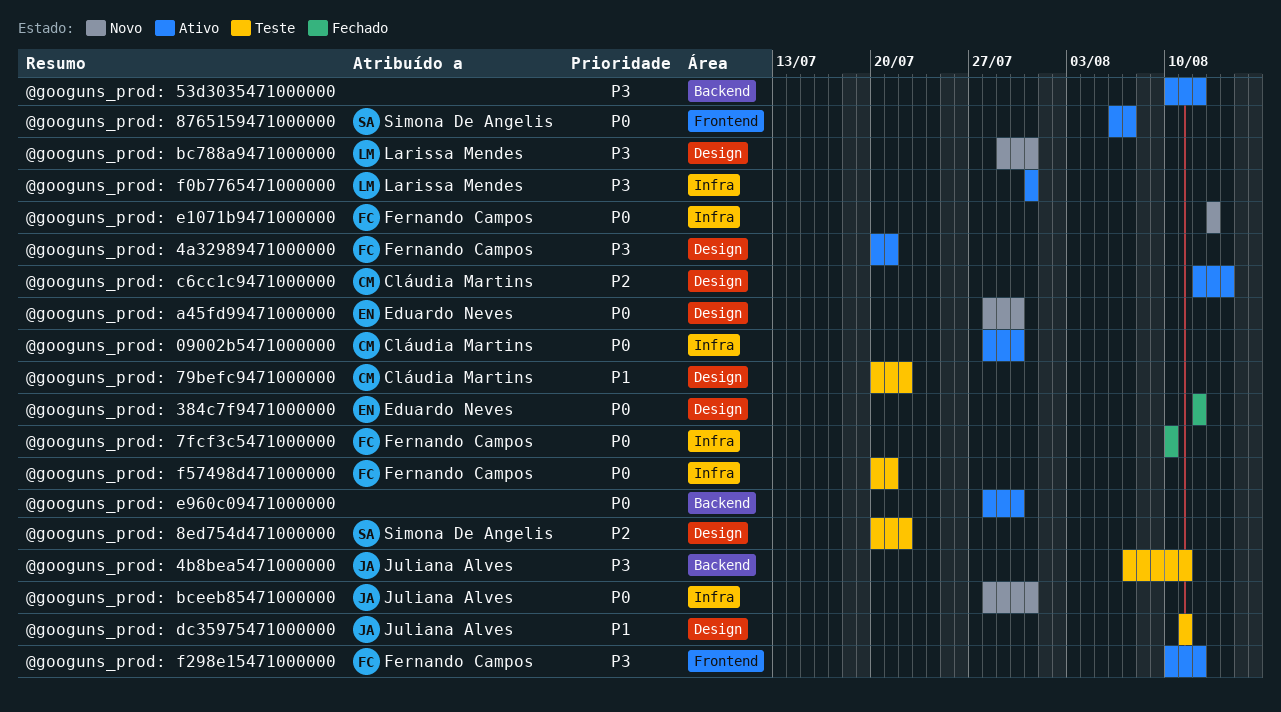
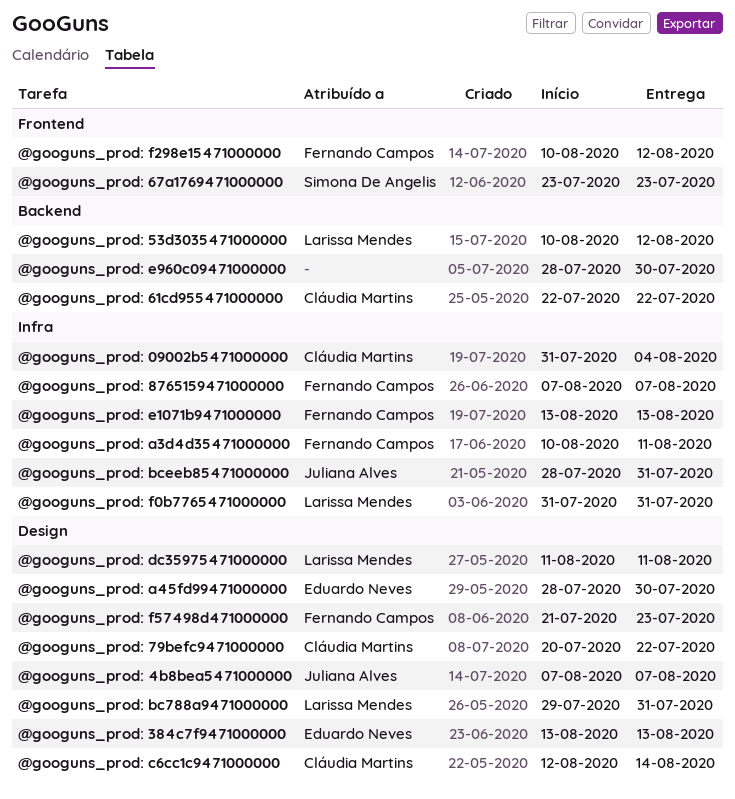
@googuns_prod: 09002b5471000000, start: Jul 28 -> Jul 31
@googuns_prod: 09002b5471000000, due: Jul 30 -> Aug 4
@googuns_prod: 384c7f9471000000, start: Aug 12 -> Aug 13
@googuns_prod: 384c7f9471000000, due: Aug 12 -> Aug 13
@googuns_prod: 4a32989471000000: present -> none
@googuns_prod: 4b8bea5471000000, label: Backend -> Design
@googuns_prod: 4b8bea5471000000, due: Aug 11 -> Aug 7
@googuns_prod: 53d3035471000000, owner: none -> Larissa Mendes
@googuns_prod: 61cd955471000000: none -> present
@googuns_prod: 67a1769471000000: none -> present
@googuns_prod: 7fcf3c5471000000: present -> none
@googuns_prod: 8765159471000000, owner: Simona De Angelis -> Fernando Campos
@googuns_prod: 8765159471000000, label: Frontend -> Infra
@googuns_prod: 8765159471000000, start: Aug 6 -> Aug 7
@googuns_prod: 8ed754d471000000: present -> none
@googuns_prod: a3d4d35471000000: none -> present
@googuns_prod: dc35975471000000, owner: Juliana Alves -> Larissa Mendes
@googuns_prod: f57498d471000000, label: Infra -> Design
@googuns_prod: f57498d471000000, start: Jul 20 -> Jul 21
@googuns_prod: f57498d471000000, due: Jul 21 -> Jul 23

